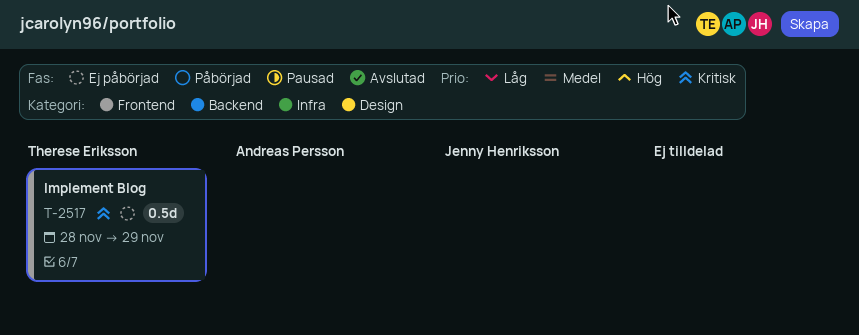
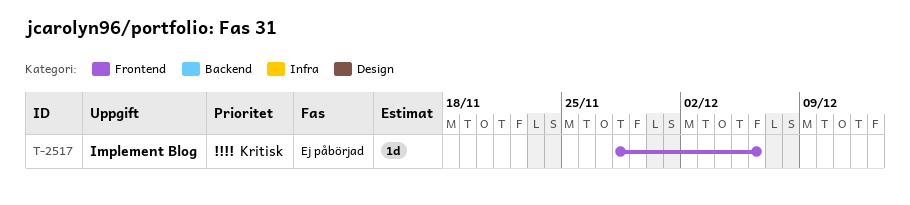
T-2517, estimate: 0.5d -> 1d
T-2517, due: Nov 29 -> Dec 6

